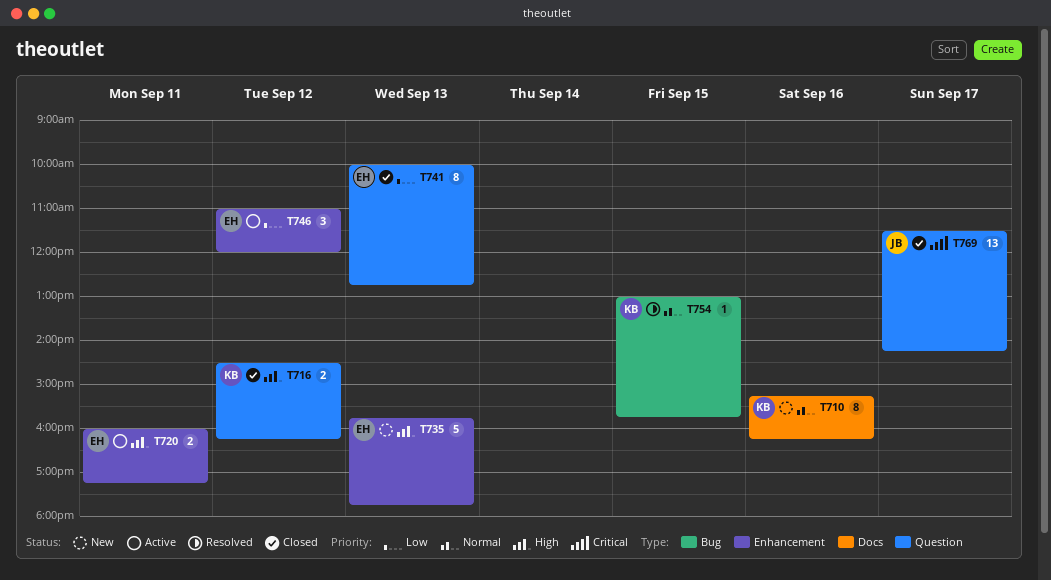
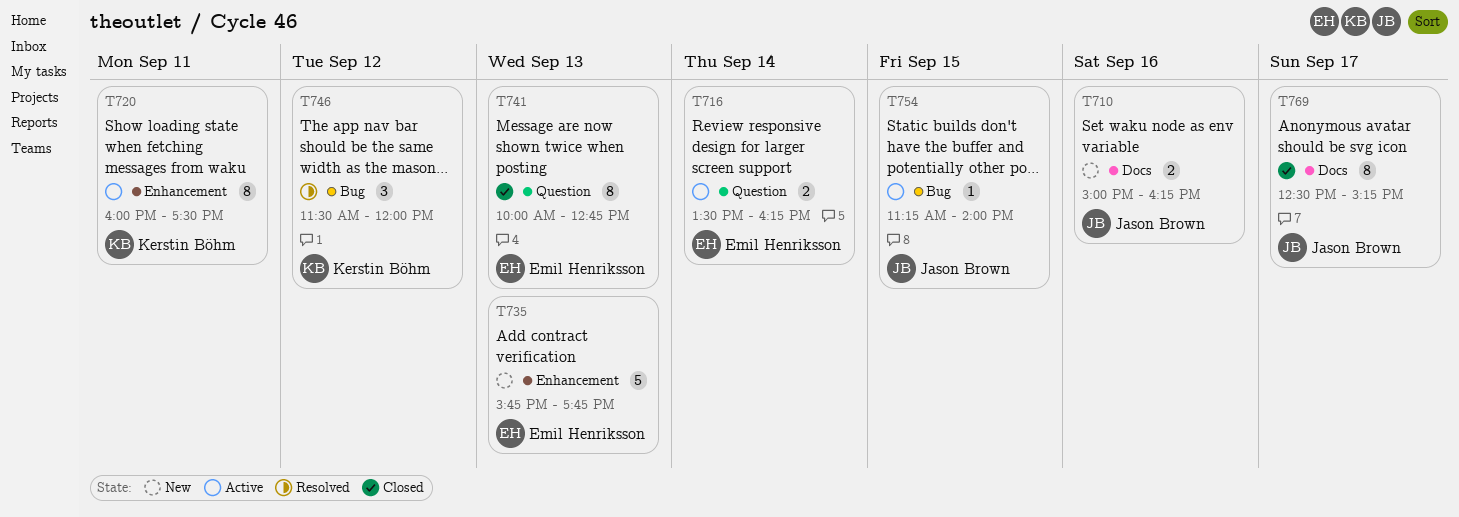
T710, owner: Kerstin Böhm -> Jason Brown
T710, estimate: 8 -> 2
T710, begins: 15:15 -> 15:00
T716, status: Closed -> Active
T716, owner: Kerstin Böhm -> Emil Henriksson
T716, day: Sep 12 -> Sep 14
T716, begins: 14:30 -> 13:30
T720, owner: Emil Henriksson -> Kerstin Böhm
T720, estimate: 2 -> 8
T720, ends: 17:15 -> 17:30
T746, status: Active -> Resolved
T746, owner: Emil Henriksson -> Kerstin Böhm
T746, label: Enhancement -> Bug
T746, begins: 11:00 -> 11:30
T754, status: Resolved -> Active
T754, owner: Kerstin Böhm -> Jason Brown
T754, begins: 13:00 -> 11:15
T754, ends: 15:45 -> 14:00
T769, label: Question -> Docs
T769, estimate: 13 -> 8
T769, begins: 11:30 -> 12:30
T769, ends: 14:15 -> 15:15

